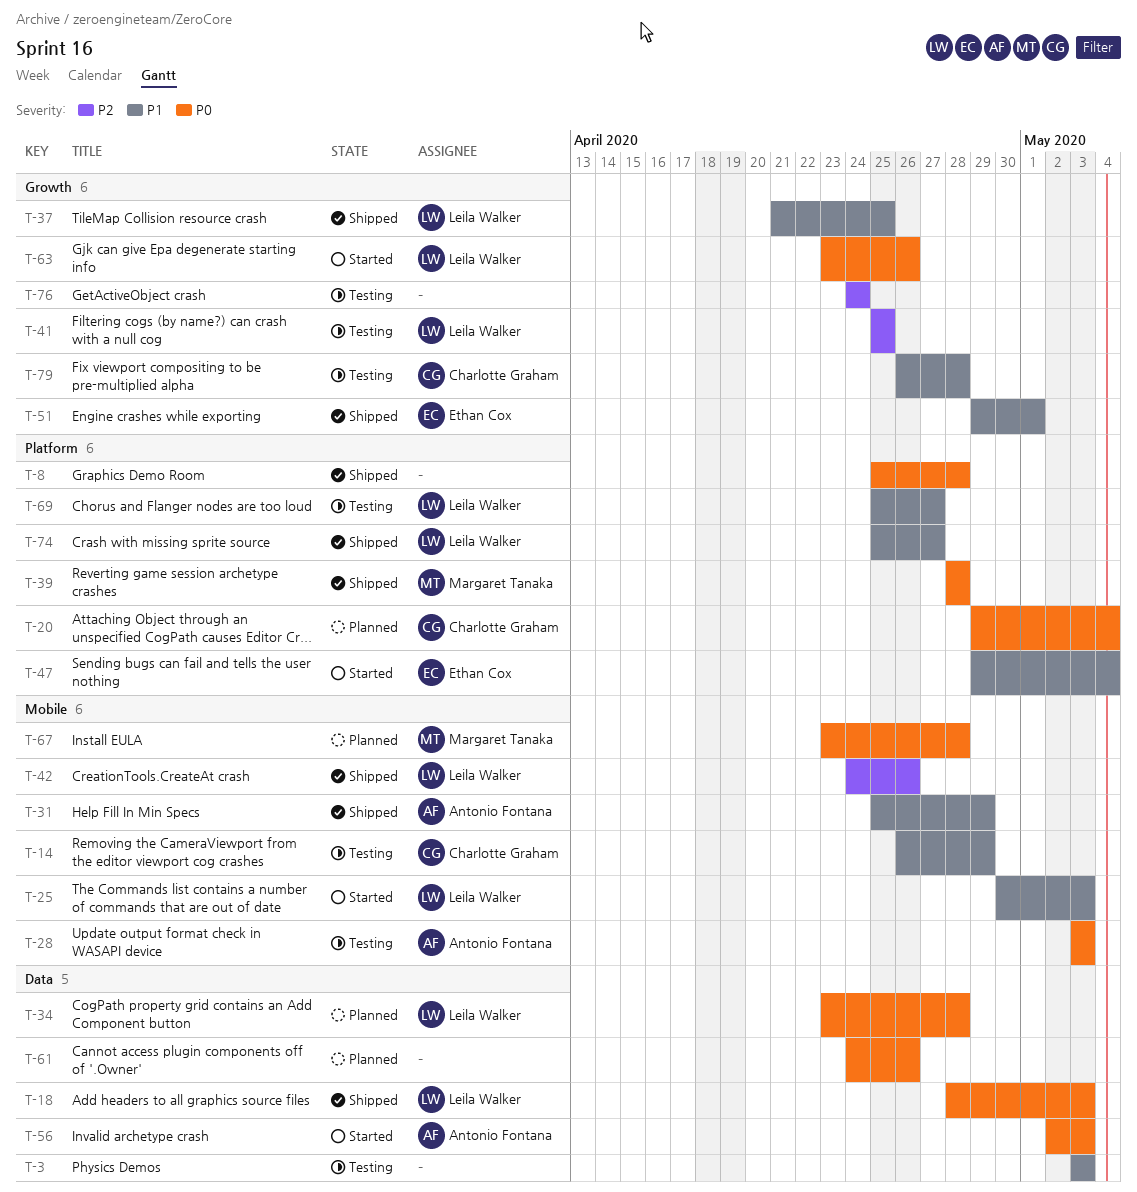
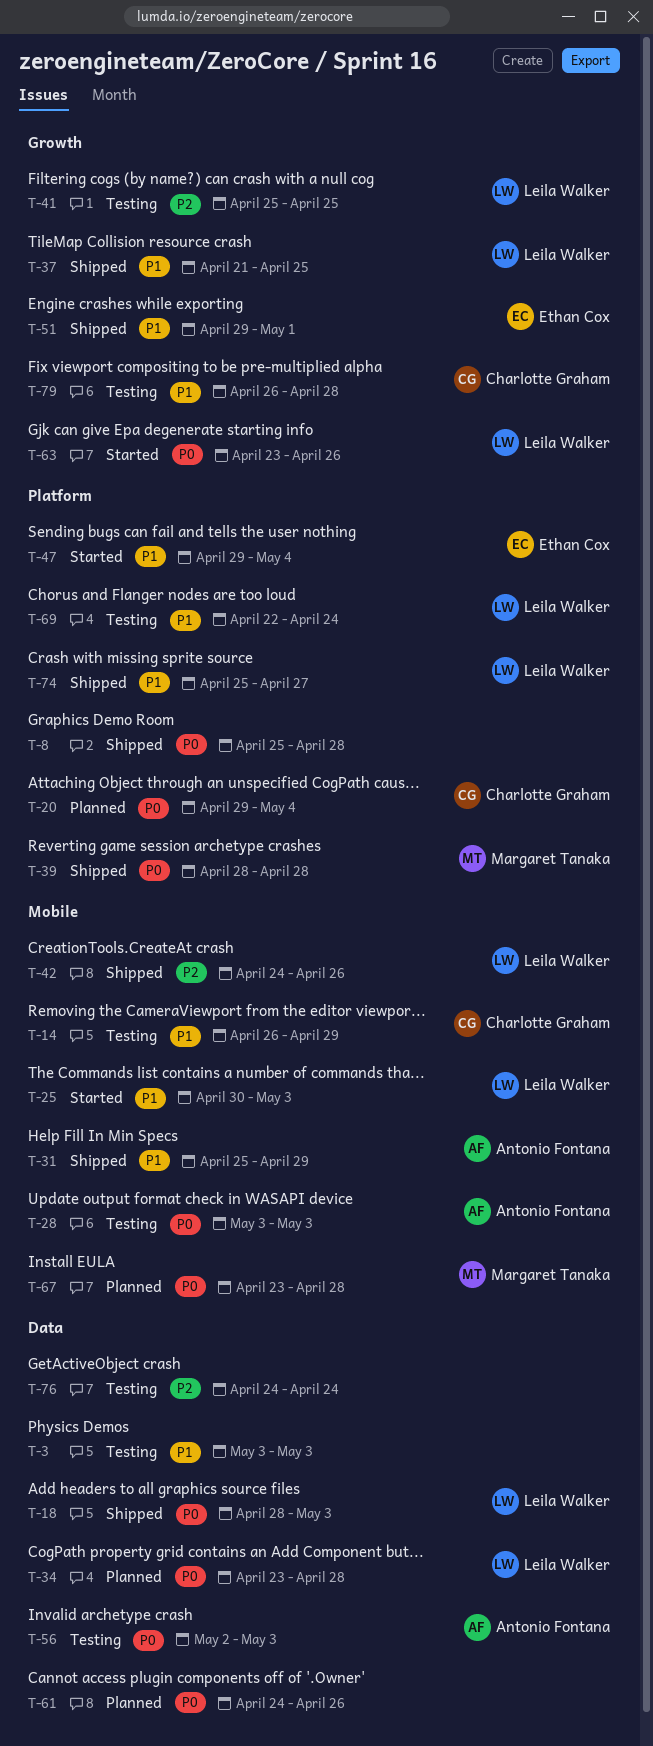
T-56, status: Started -> Testing
T-69, start: Apr 25 -> Apr 22
T-69, due: Apr 27 -> Apr 24
T-76, label: Growth -> Data

